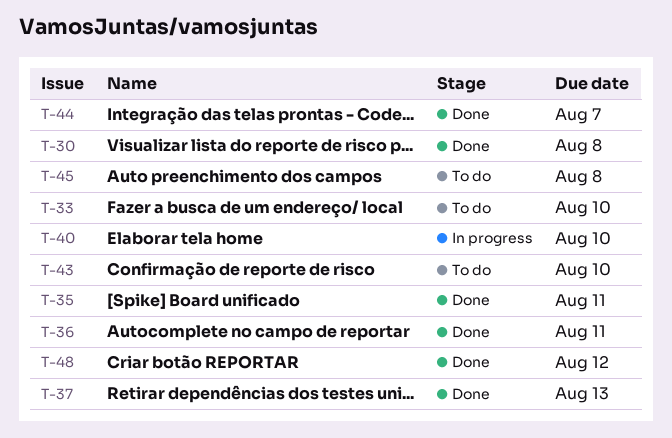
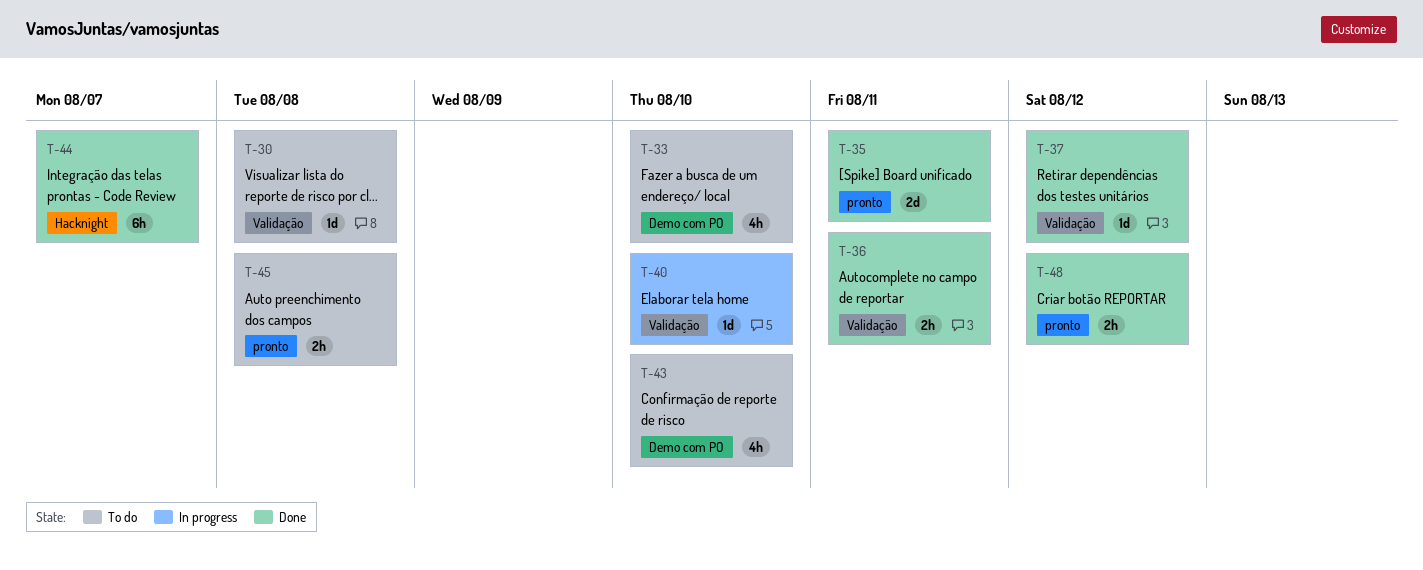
T-30, status: Done -> To do
T-37, due: Aug 13 -> Aug 12

